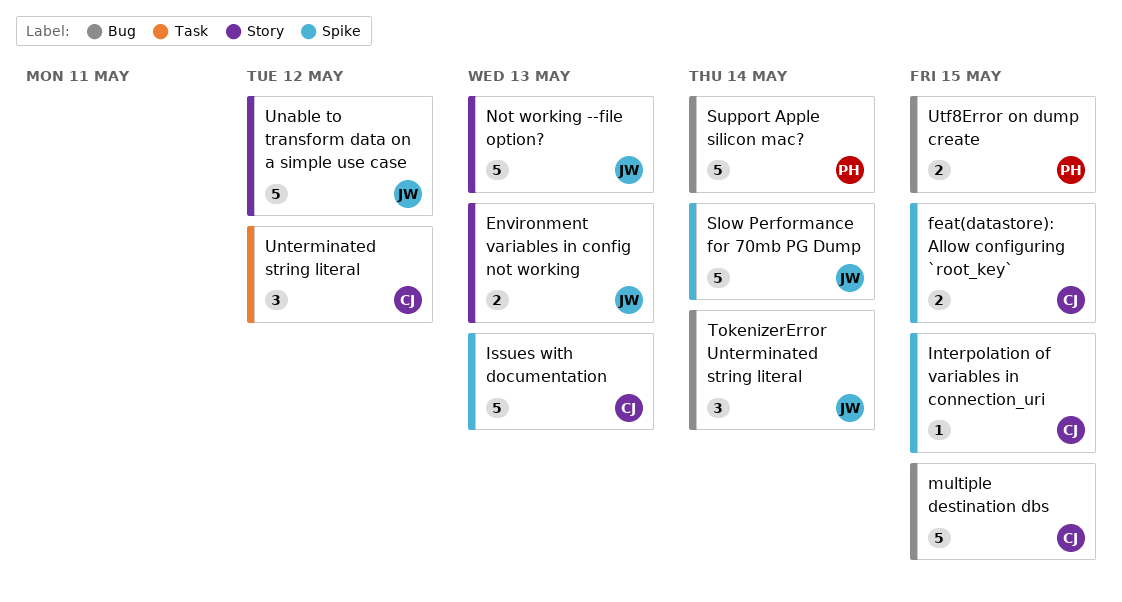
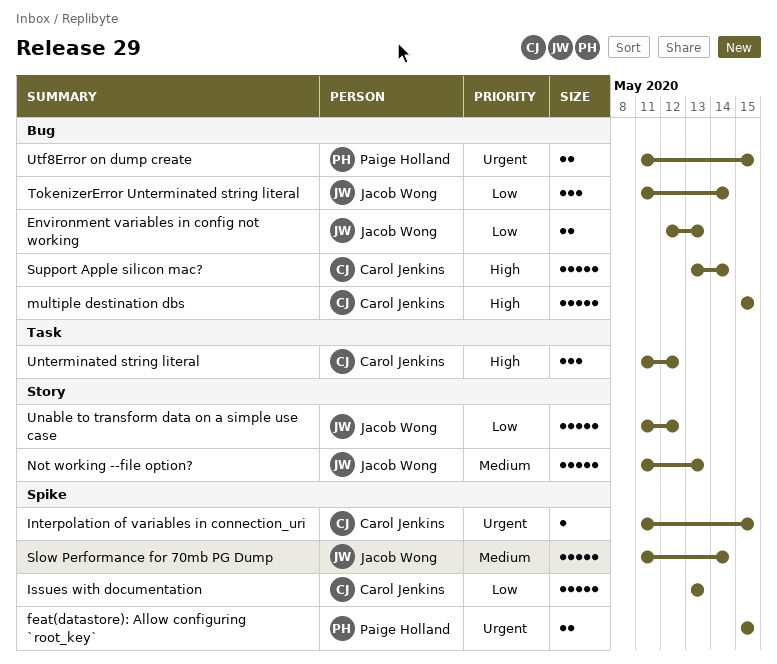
Environment variables in config not working, label: Story -> Bug
feat(datastore): Allow configuring `root_key`, owner: Carol Jenkins -> Paige Holland
Support Apple silicon mac?, owner: Paige Holland -> Carol Jenkins

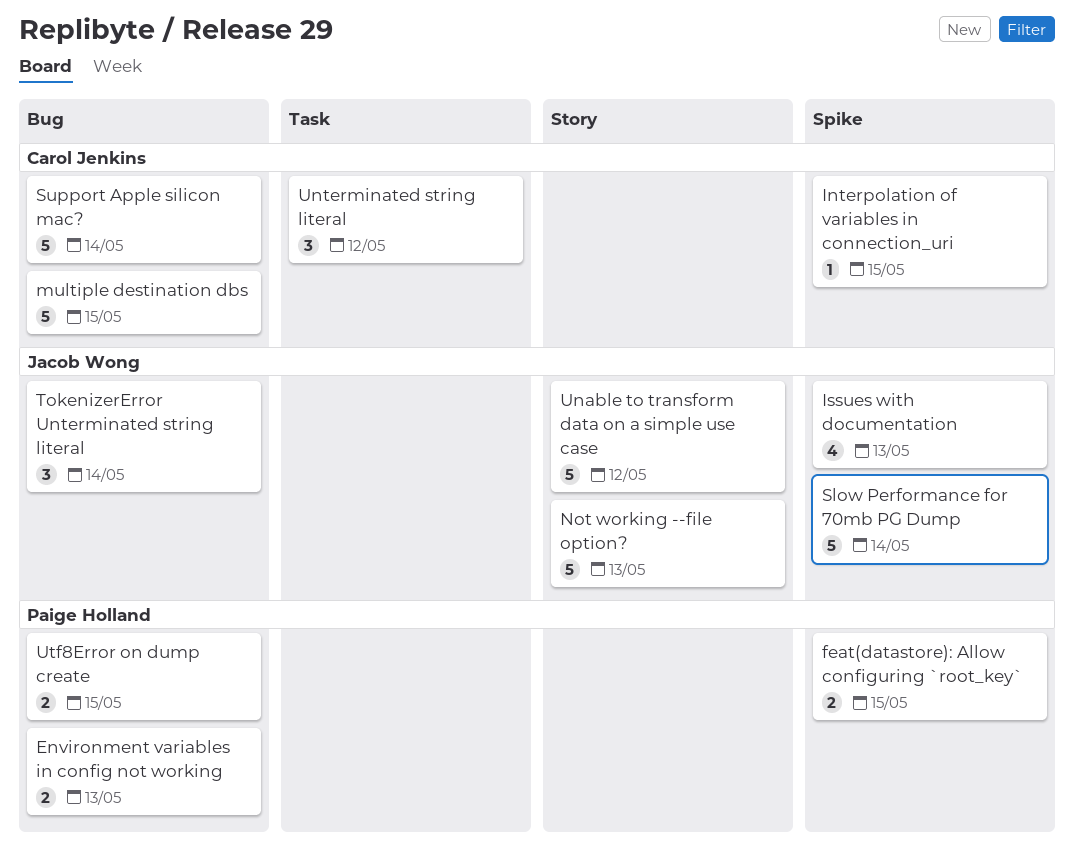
Environment variables in config not working, owner: Jacob Wong -> Paige Holland
Issues with documentation, owner: Carol Jenkins -> Jacob Wong
Issues with documentation, estimate: 5 -> 4

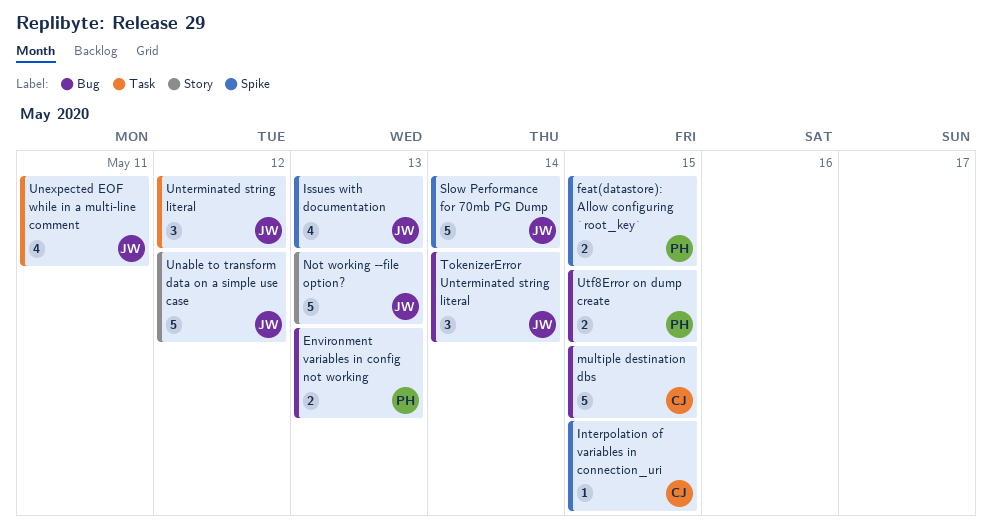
Support Apple silicon mac?: present -> none
Unexpected EOF while in a multi-line comment: none -> present
Unterminated string literal, owner: Carol Jenkins -> Jacob Wong

